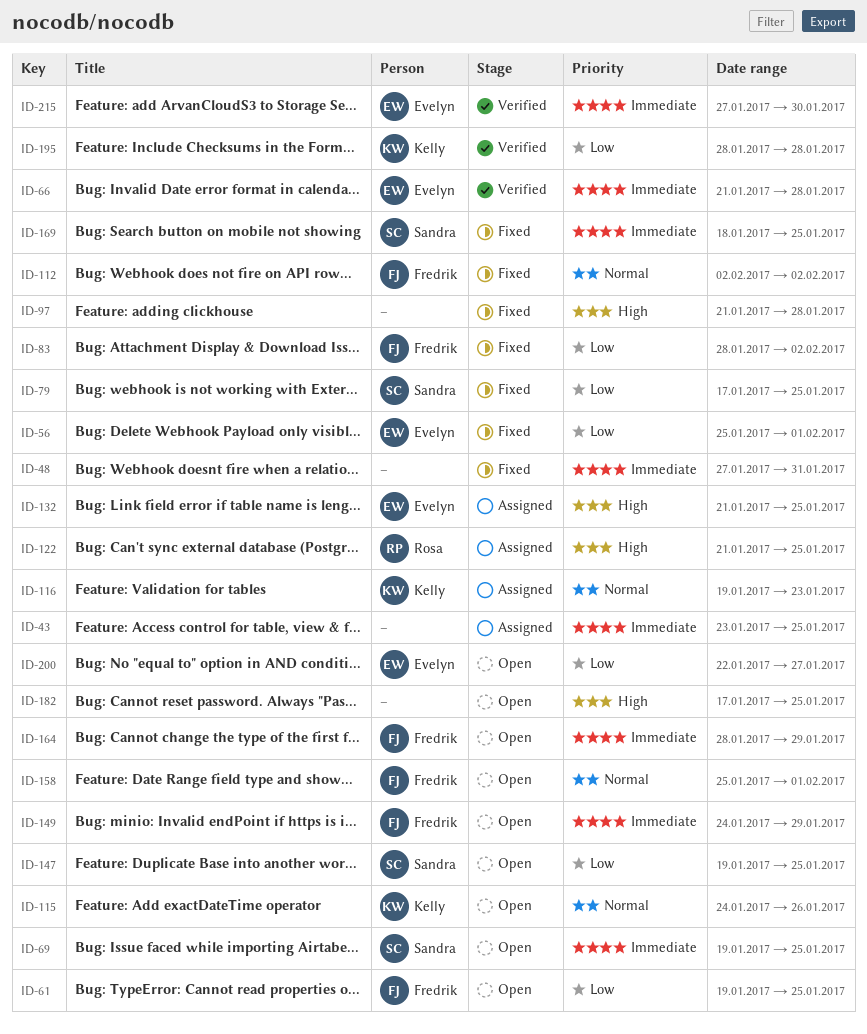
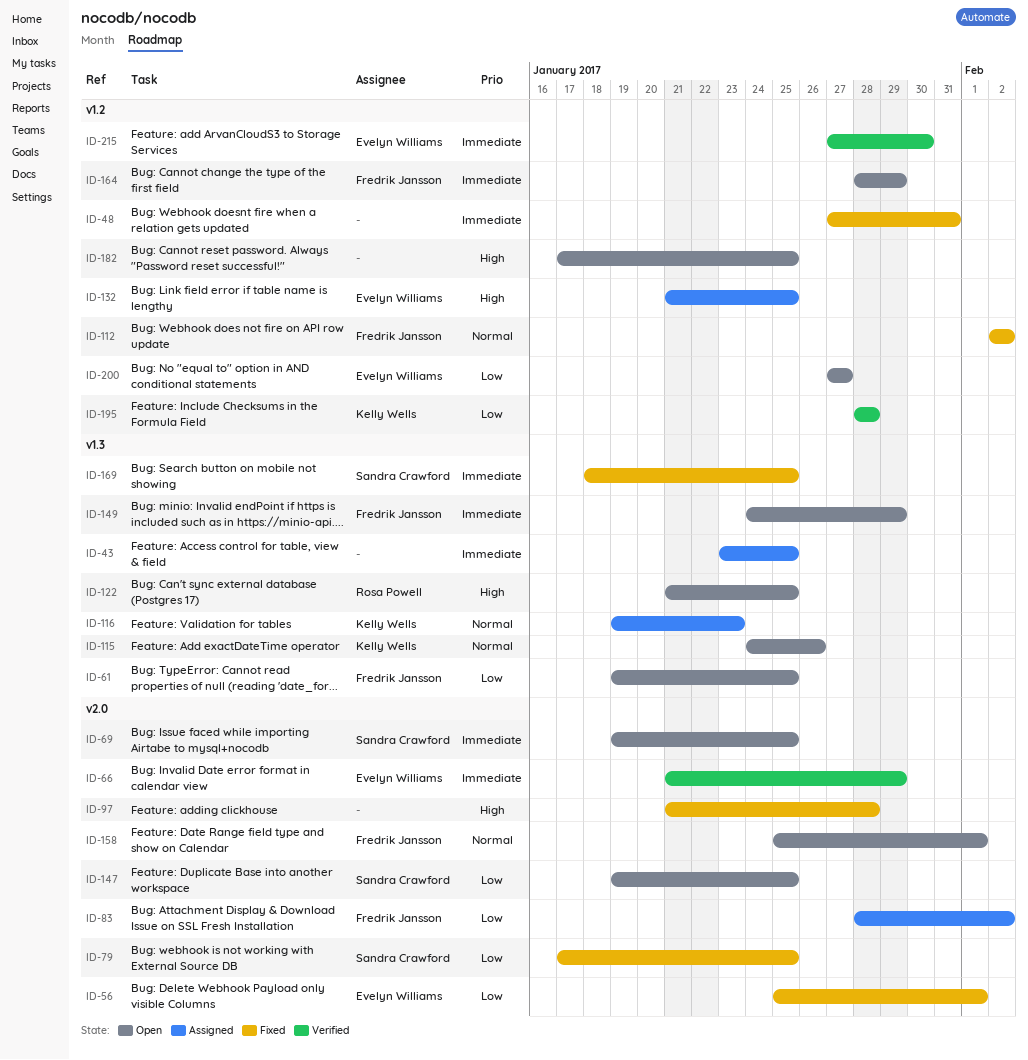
ID-66, due: Jan 28 -> Jan 29
ID-83, status: Fixed -> Assigned
ID-122, status: Assigned -> Open
ID-200, start: Jan 22 -> Jan 27

